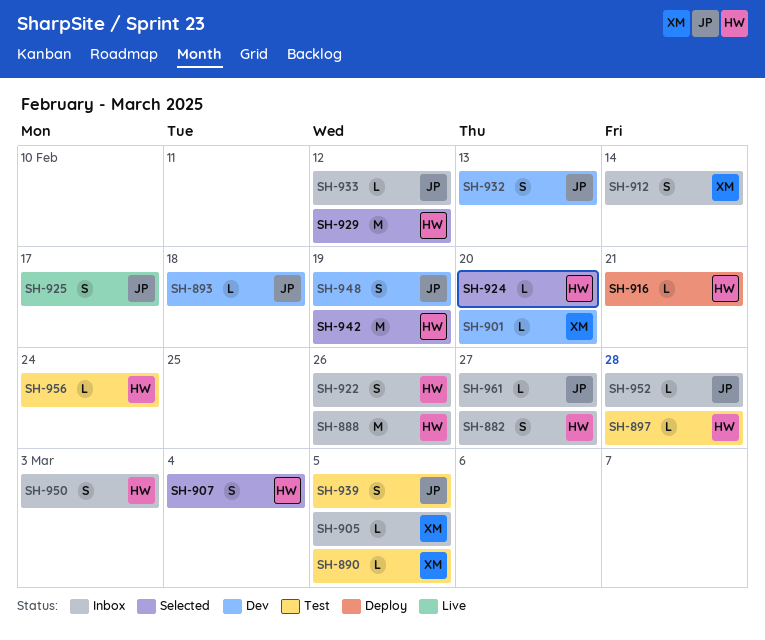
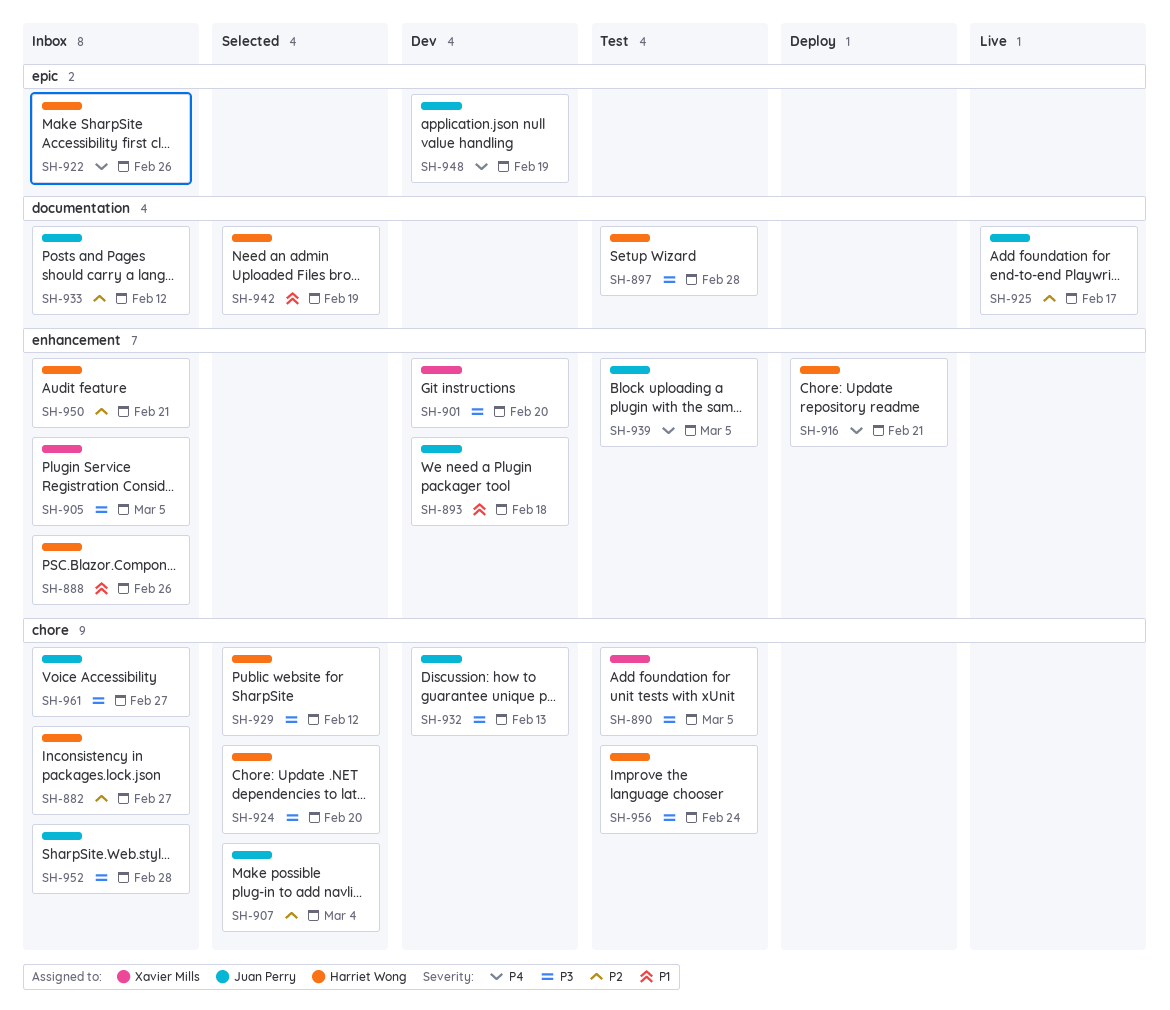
SH-907, owner: Harriet Wong -> Juan Perry
SH-912: present -> none
SH-950, due: Mar 3 -> Feb 21

